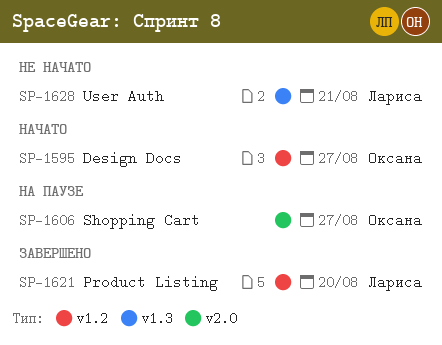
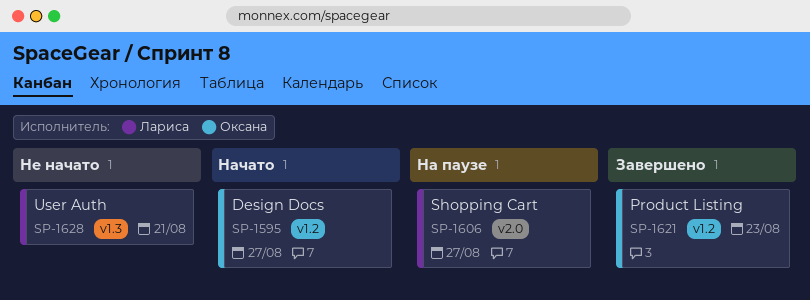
SP-1606, owner: Оксана -> Лариса
SP-1621, owner: Лариса -> Оксана
SP-1621, due: Aug 20 -> Aug 23

